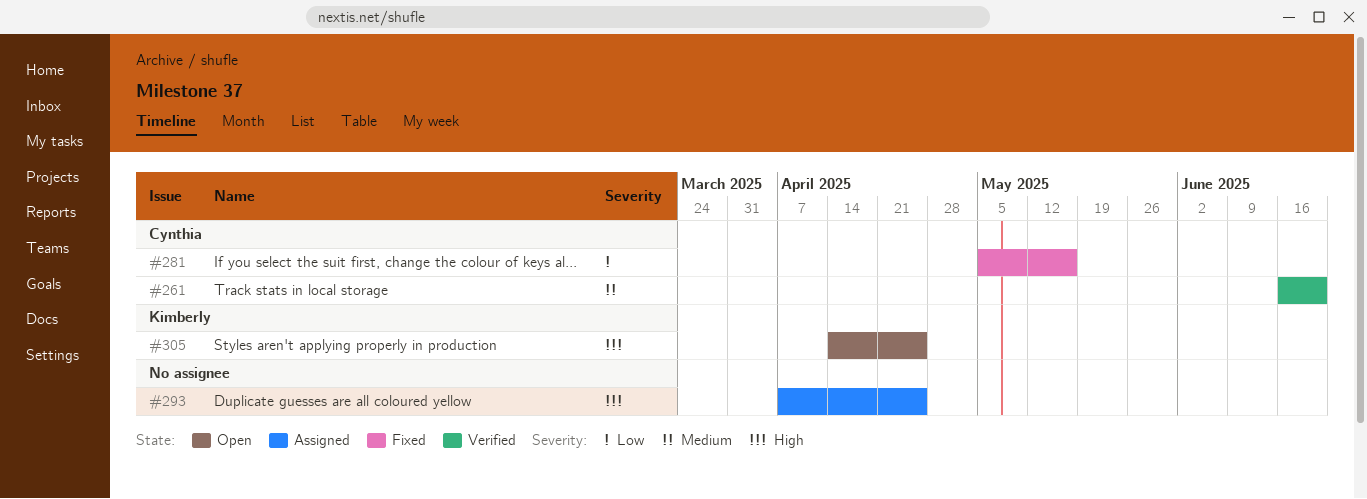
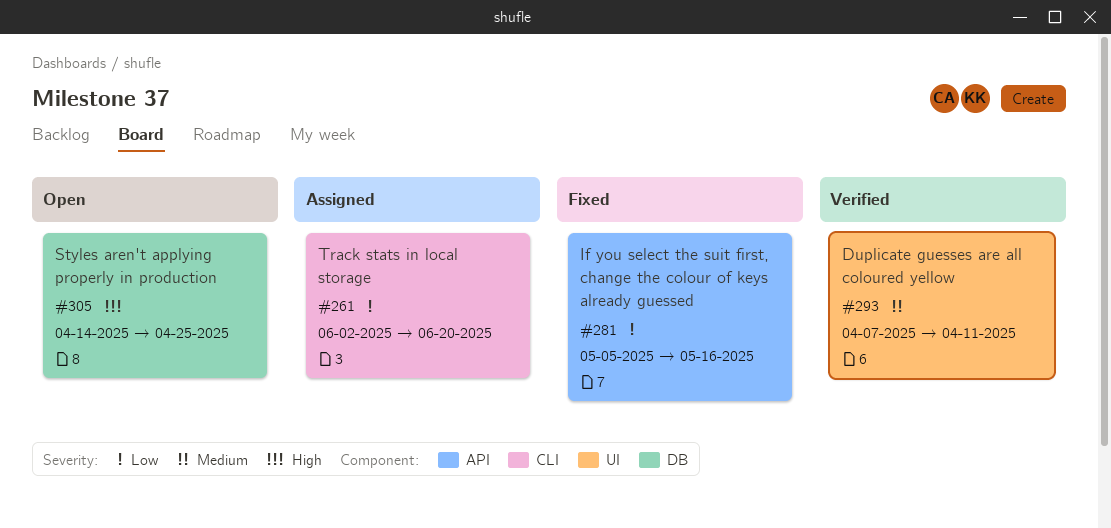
#261, status: Verified -> Assigned
#261, priority: Medium -> Low
#261, start: Jun 16 -> Jun 2
#293, status: Assigned -> Verified
#293, priority: High -> Medium
#293, due: Apr 25 -> Apr 11

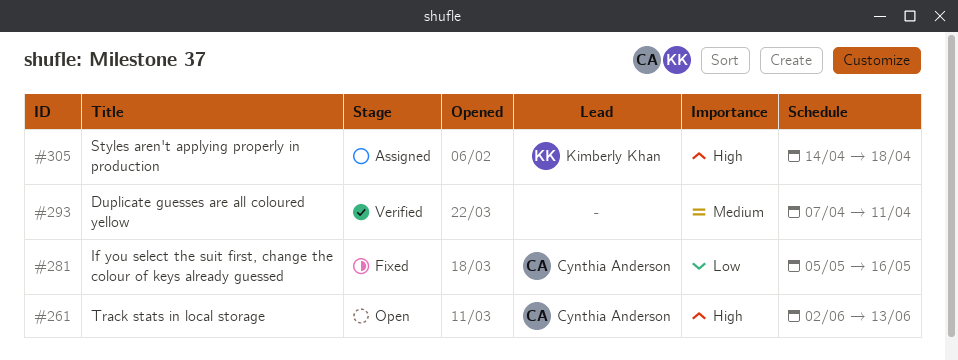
#261, status: Assigned -> Open
#261, priority: Low -> High
#261, due: Jun 20 -> Jun 13
#305, status: Open -> Assigned
#305, due: Apr 25 -> Apr 18

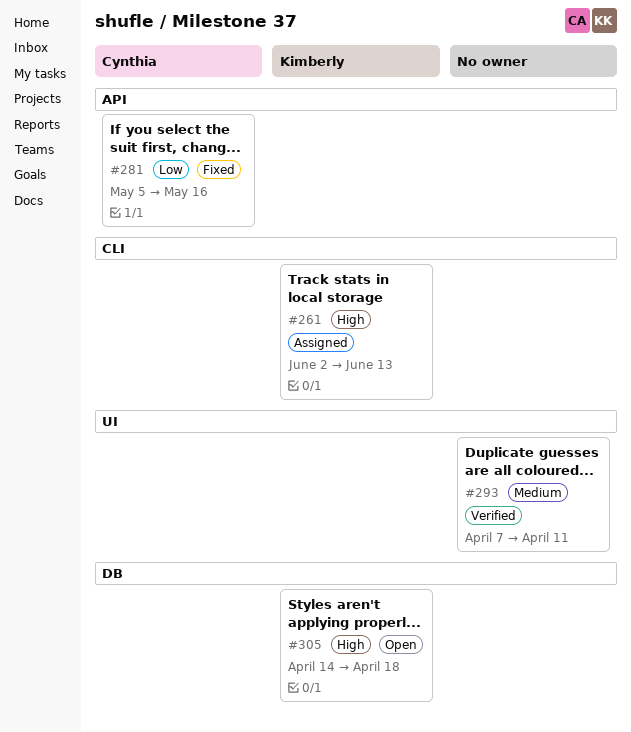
#261, status: Open -> Assigned
#261, owner: Cynthia Anderson -> Kimberly Khan
#305, status: Assigned -> Open

